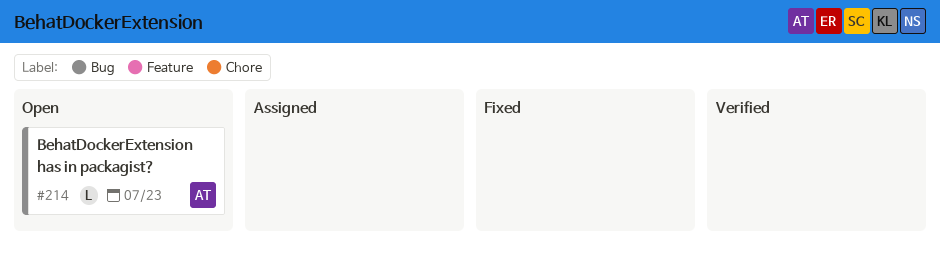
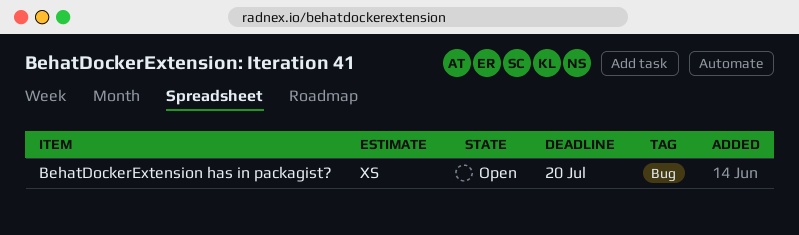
BehatDockerExtension has in packagist?, estimate: L -> XS
BehatDockerExtension has in packagist?, due: Jul 23 -> Jul 20

